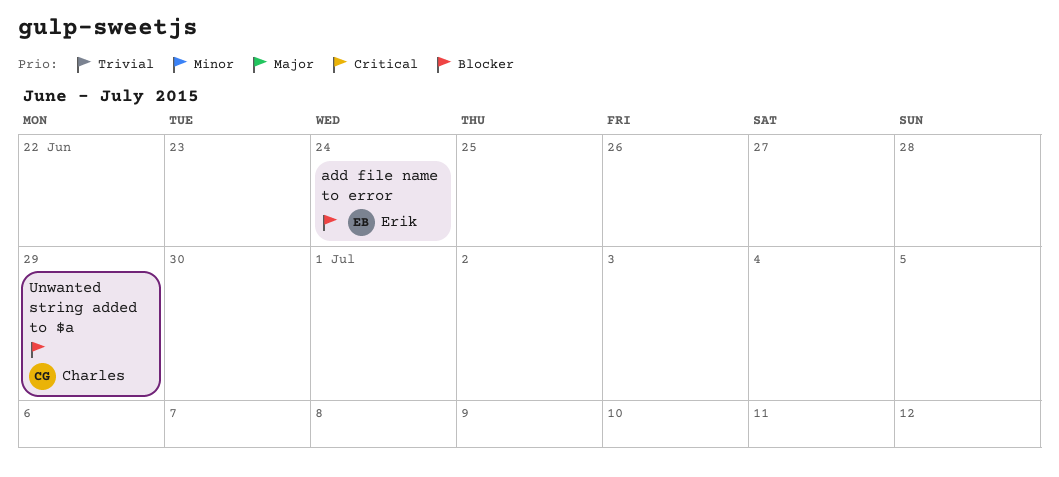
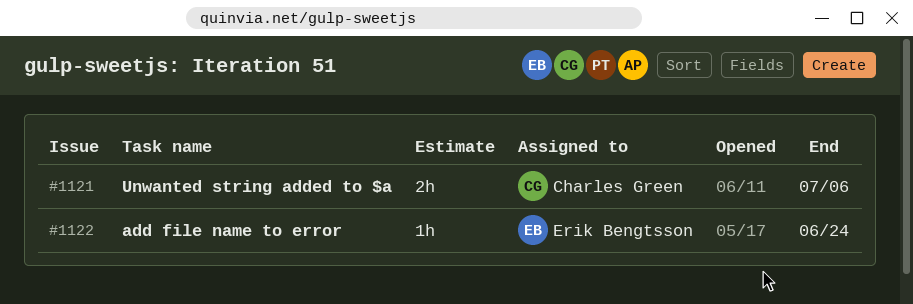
Unwanted string added to $a, due: Jun 29 -> Jul 6

